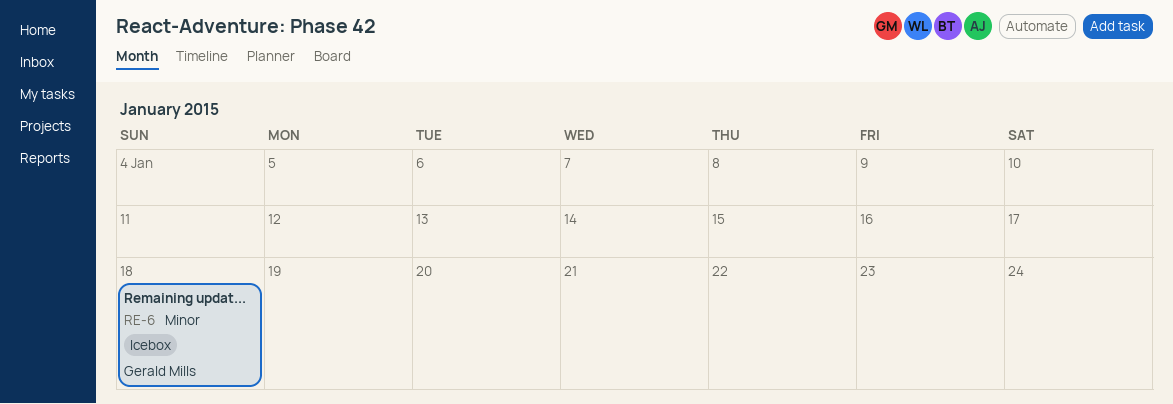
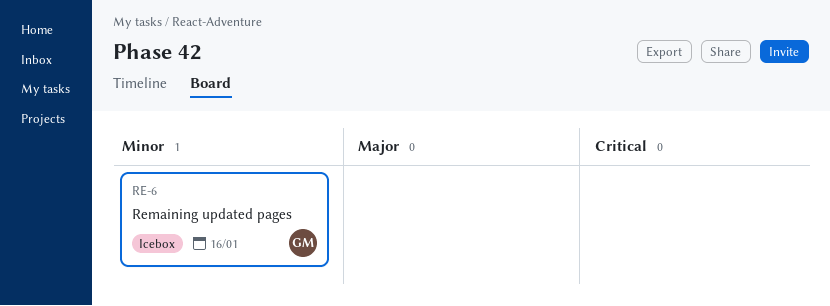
RE-6, due: Jan 18 -> Jan 16

